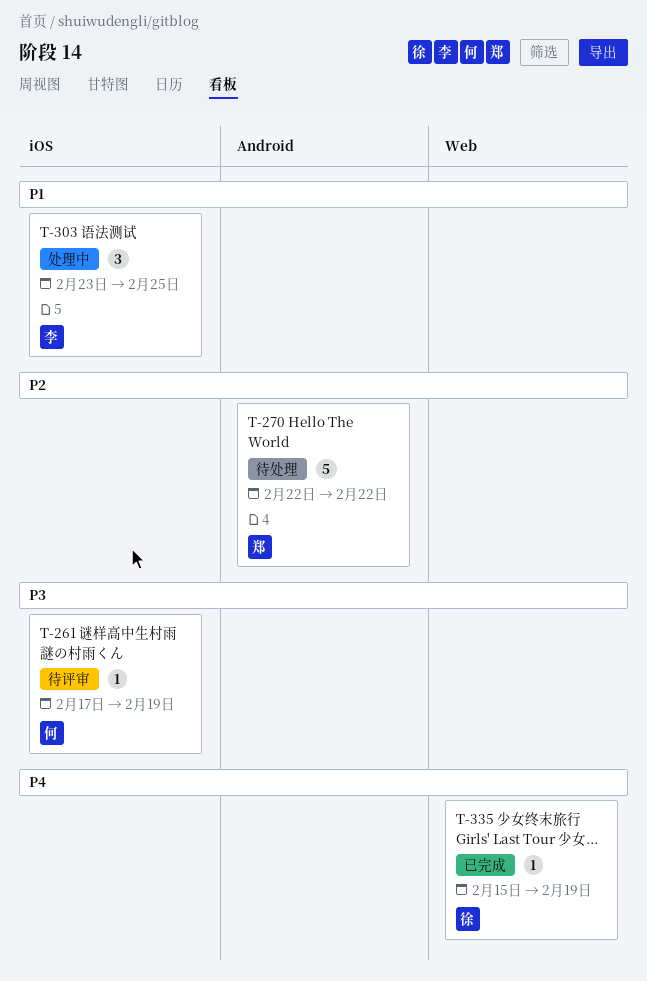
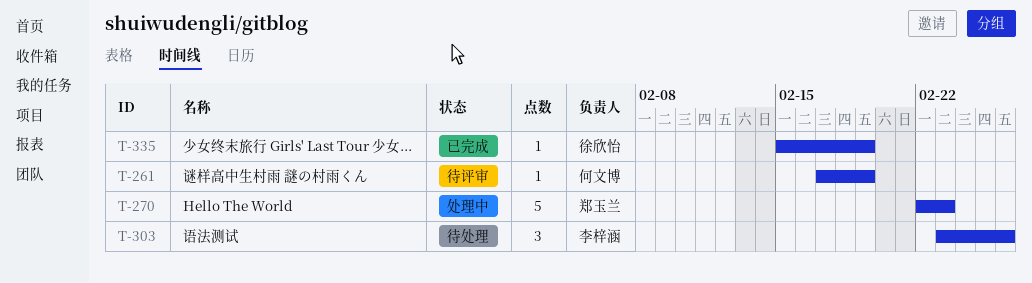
T-270, status: 待处理 -> 处理中
T-270, due: Feb 22 -> Feb 23
T-303, status: 处理中 -> 待处理
T-303, due: Feb 25 -> Feb 26

